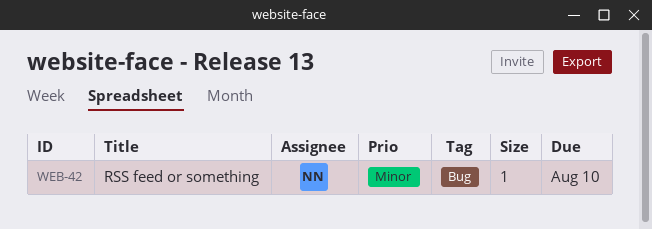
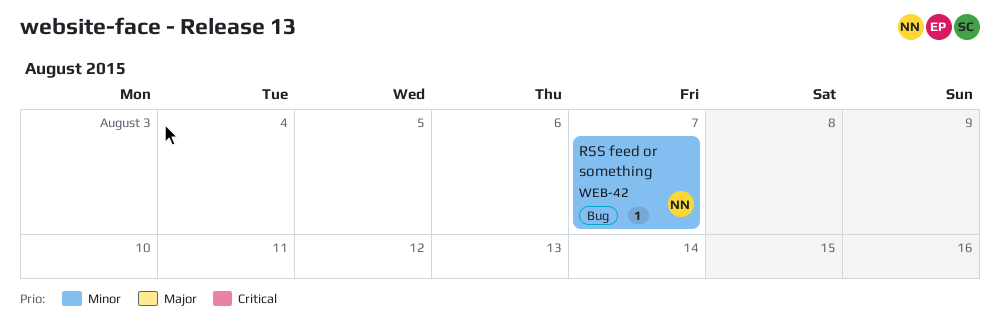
WEB-42, due: Aug 10 -> Aug 7

